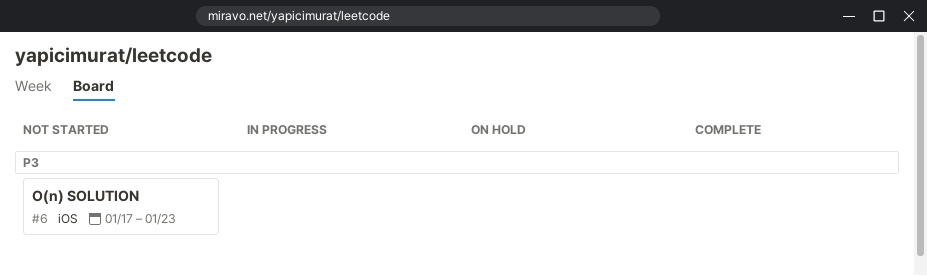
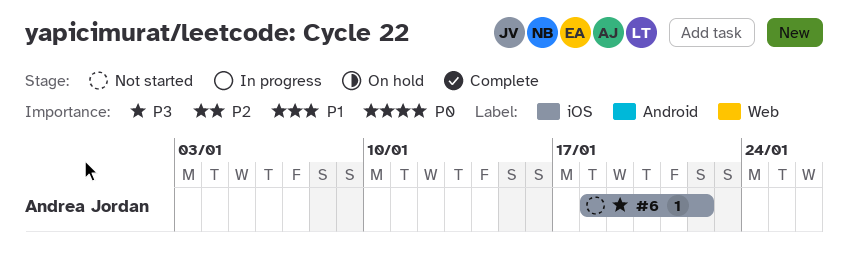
#6, start: Jan 17 -> Jan 18
#6, due: Jan 23 -> Jan 22

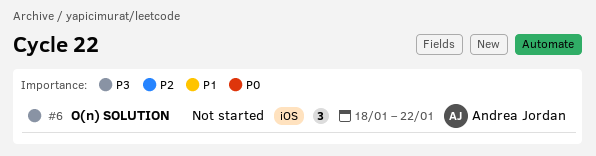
#6, estimate: 1 -> 3

